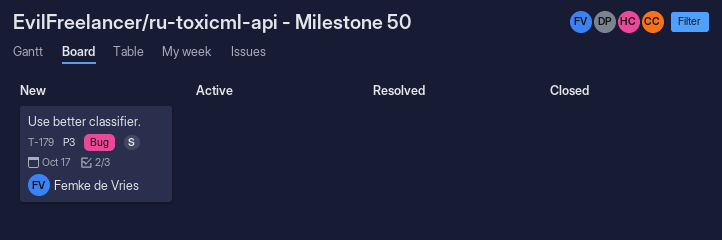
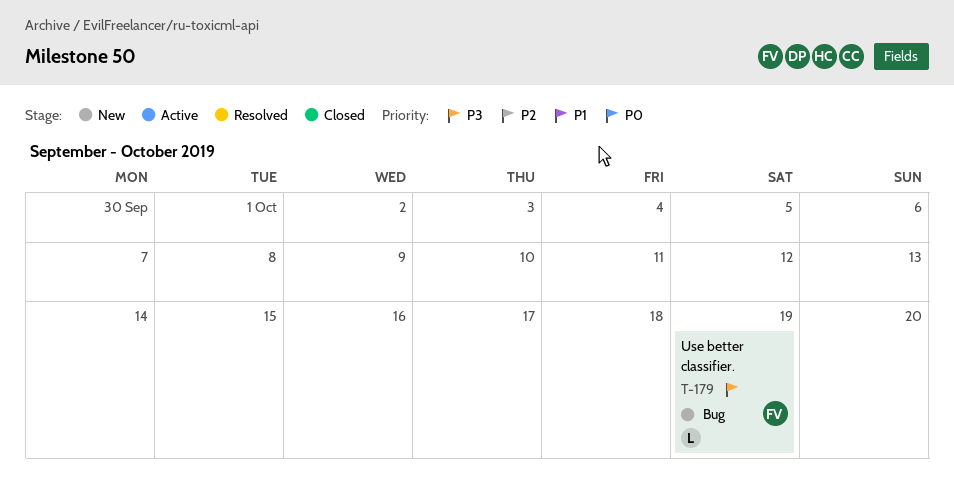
T-179, estimate: S -> L
T-179, due: Oct 17 -> Oct 19

